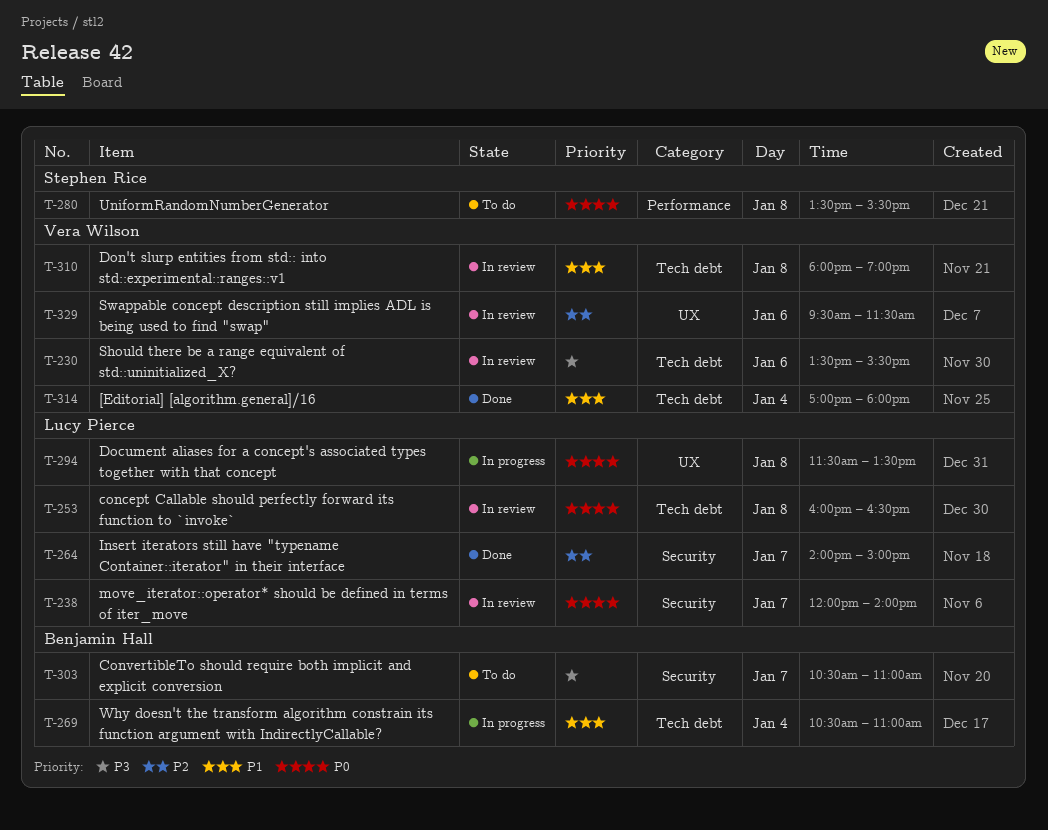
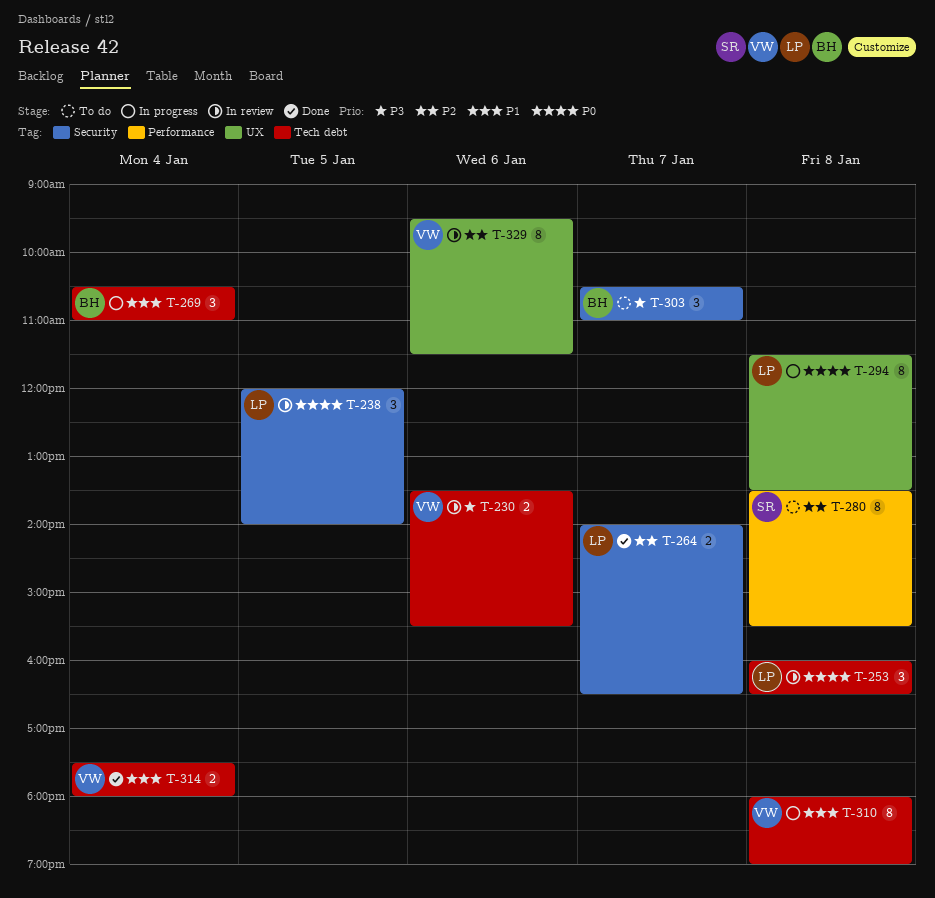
T-238, day: Jan 7 -> Jan 5
T-264, ends: 15:00 -> 16:30
T-280, priority: P0 -> P2
T-310, status: In review -> In progress
T-314, begins: 17:00 -> 17:30

